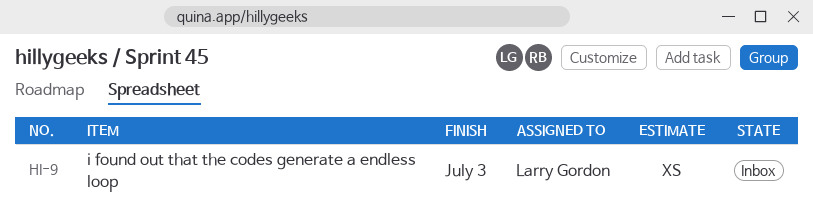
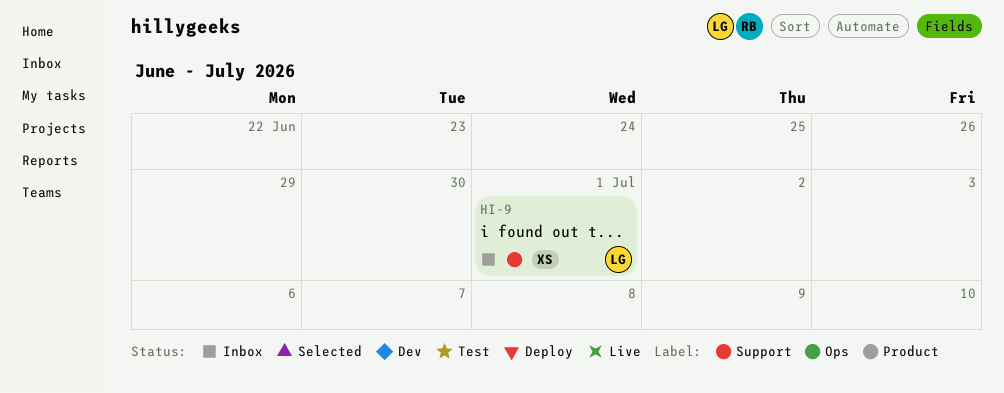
HI-9, due: Jul 3 -> Jul 1

